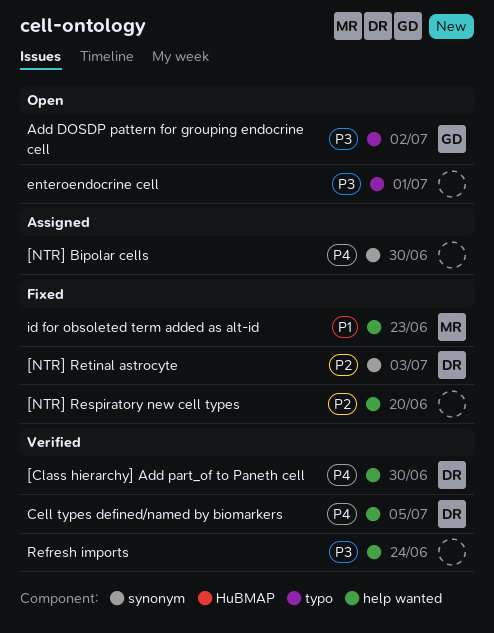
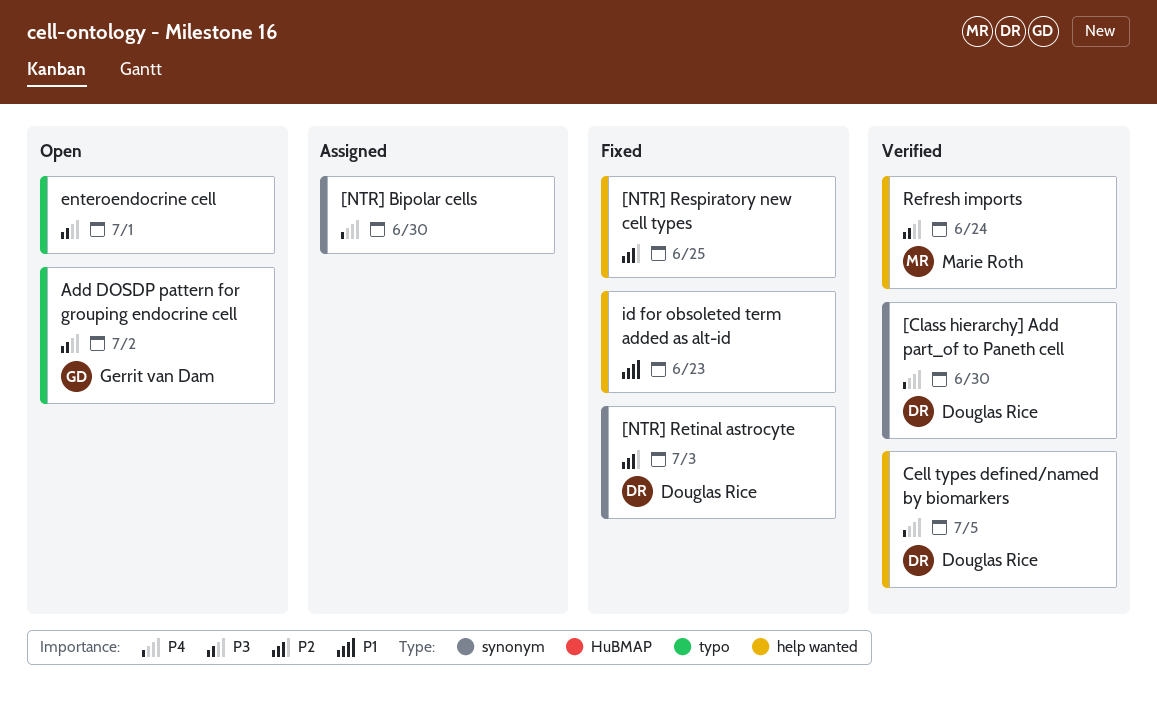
[Class hierarchy] Add part_of to Paneth cell, label: help wanted -> synonym
[NTR] Respiratory new cell types, due: Jun 20 -> Jun 25
id for obsoleted term added as alt-id, owner: Marie Roth -> none
Refresh imports, owner: none -> Marie Roth

